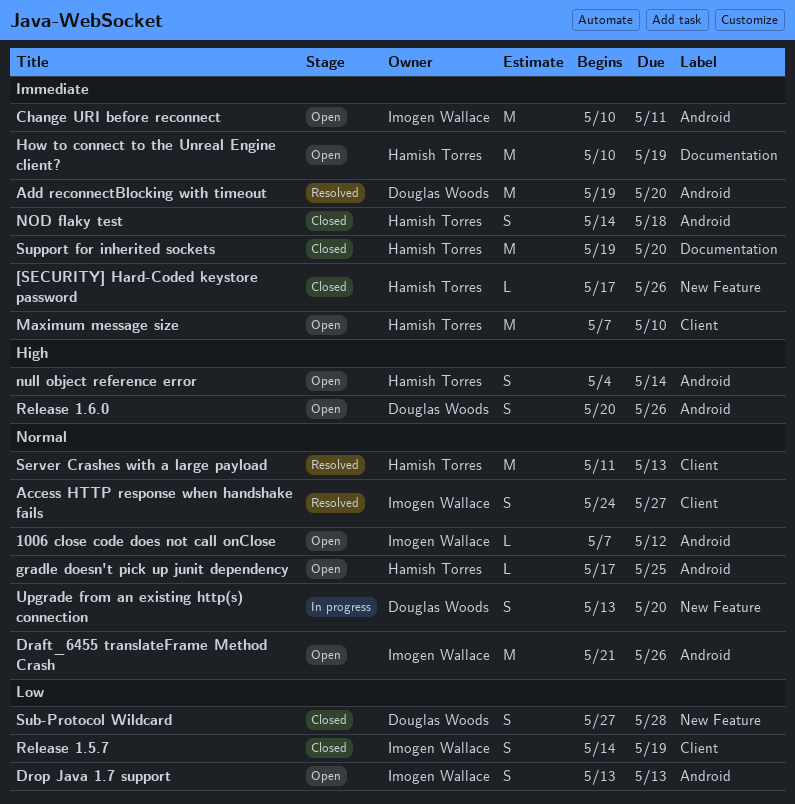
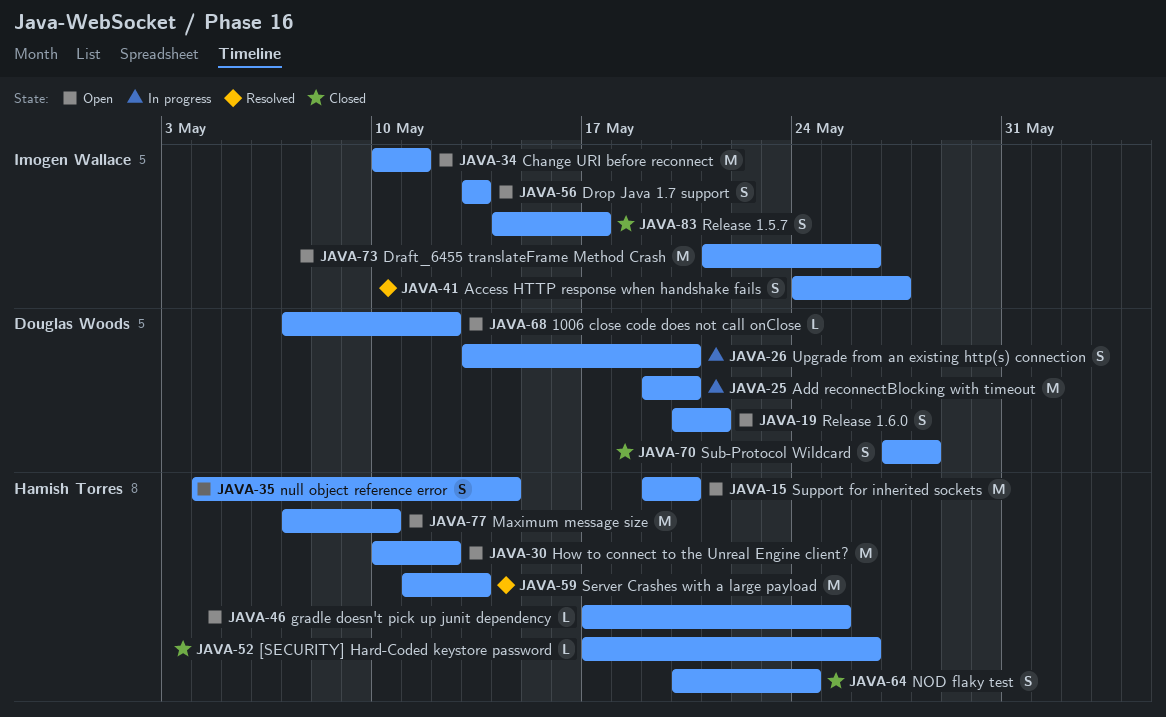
1006 close code does not call onClose, owner: Imogen Wallace -> Douglas Woods
Add reconnectBlocking with timeout, status: Resolved -> In progress
How to connect to the Unreal Engine client?, due: May 19 -> May 12
NOD flaky test, start: May 14 -> May 20
NOD flaky test, due: May 18 -> May 24
Release 1.5.7, due: May 19 -> May 17
Release 1.6.0, due: May 26 -> May 21
Support for inherited sockets, status: Closed -> Open

